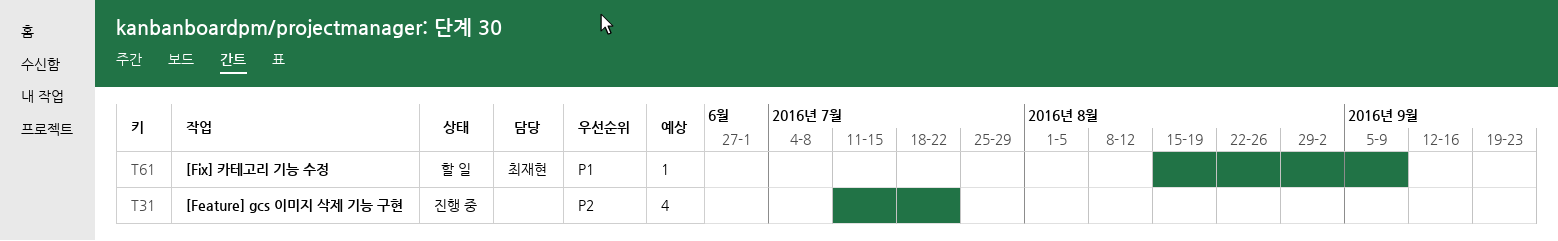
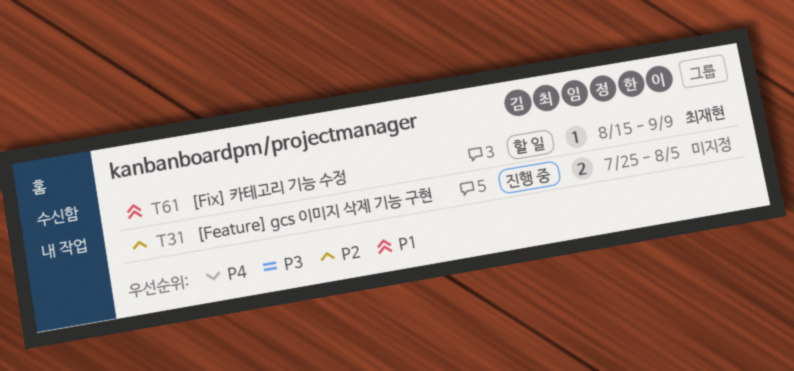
T31, estimate: 4 -> 2
T31, start: Jul 11 -> Jul 25
T31, due: Jul 22 -> Aug 5

